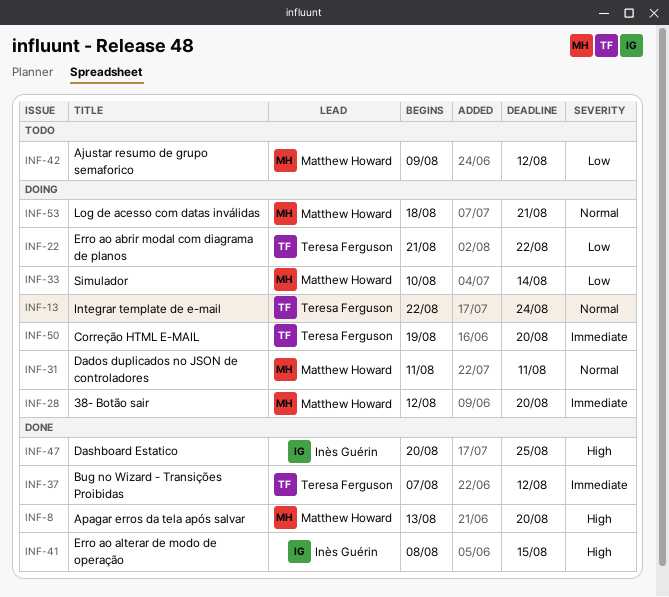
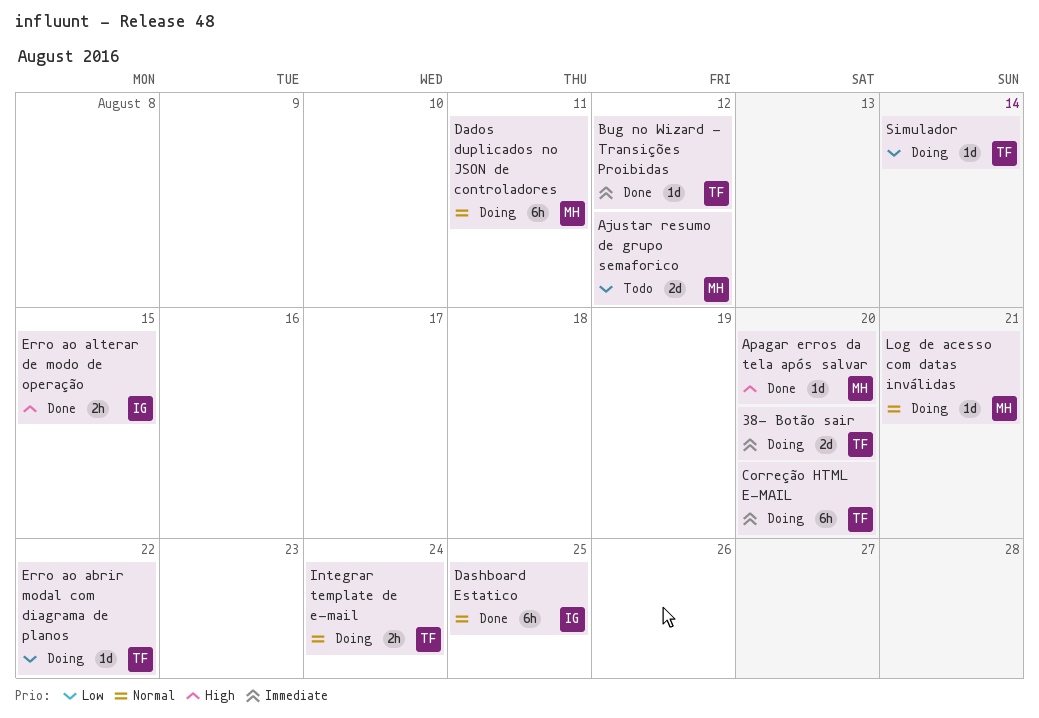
38- Botão sair, owner: Matthew Howard -> Teresa Ferguson
Dashboard Estatico, priority: High -> Normal
Simulador, owner: Matthew Howard -> Teresa Ferguson

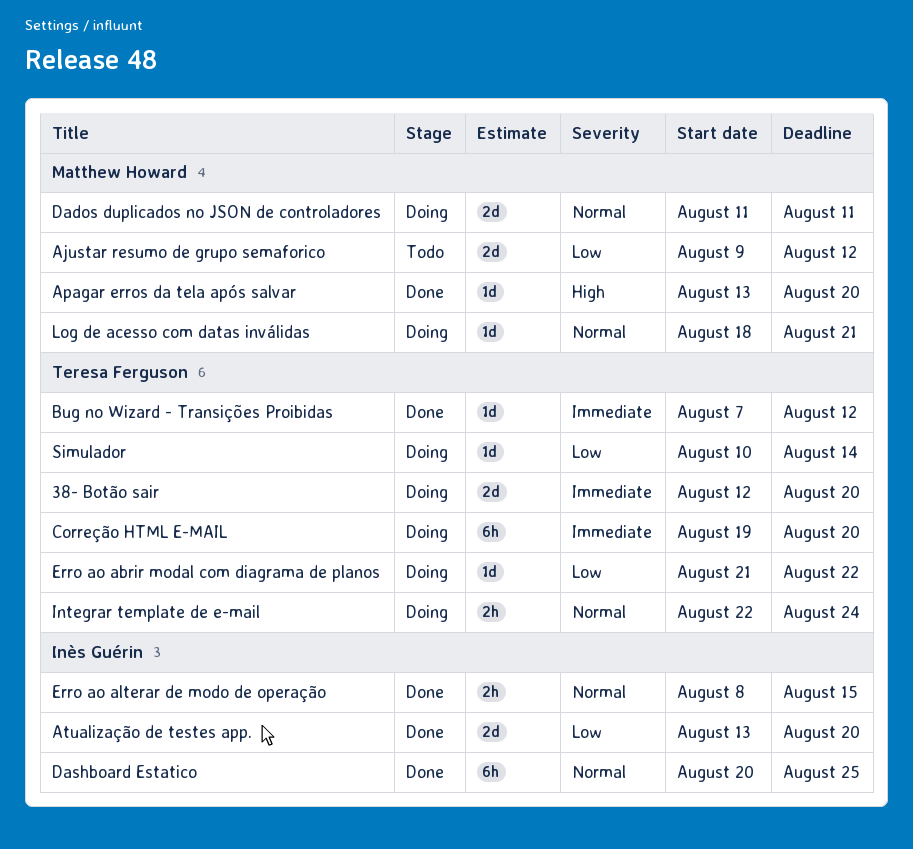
Atualização de testes app.: none -> present
Dados duplicados no JSON de controladores, estimate: 6h -> 2d
Erro ao alterar de modo de operação, priority: High -> Normal

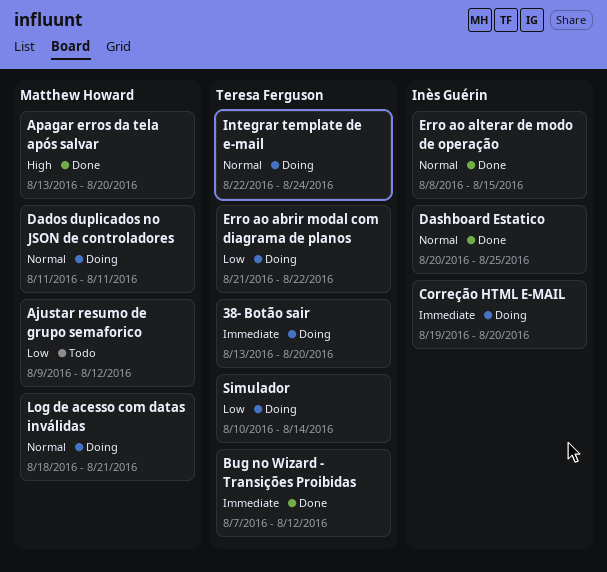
38- Botão sair, start: Aug 12 -> Aug 13
Atualização de testes app.: present -> none
Correção HTML E-MAIL, owner: Teresa Ferguson -> Inès Guérin

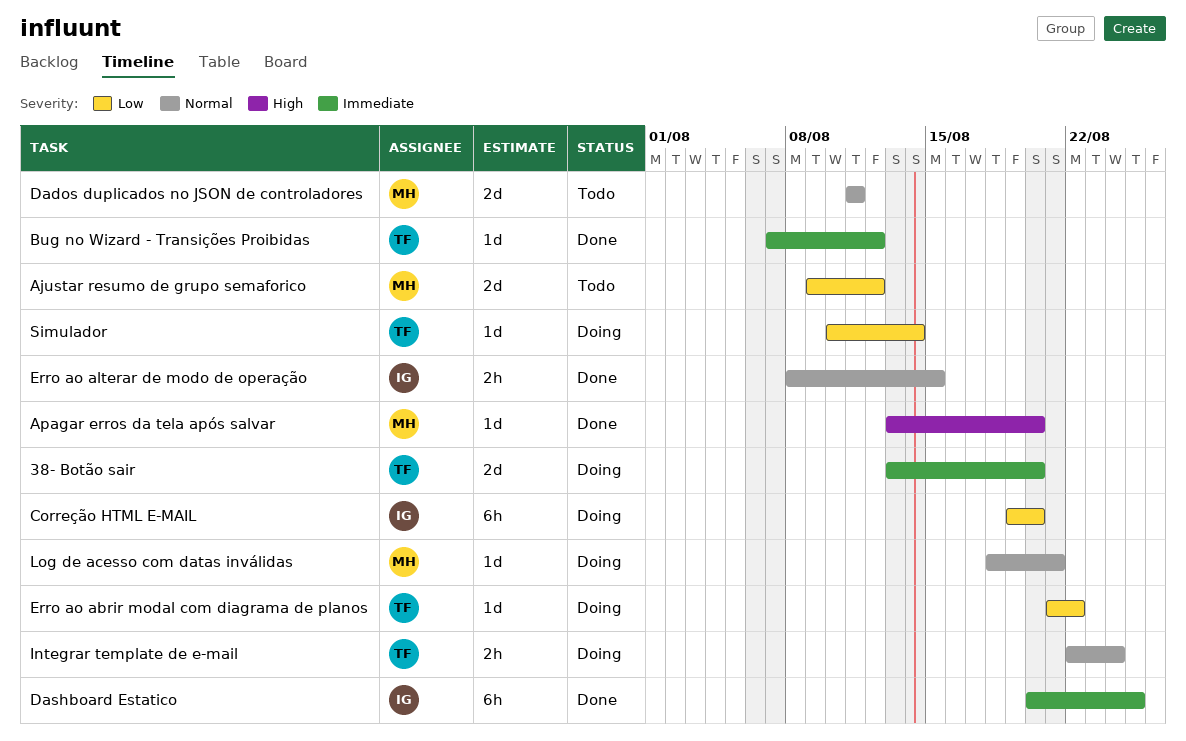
Correção HTML E-MAIL, priority: Immediate -> Low
Dados duplicados no JSON de controladores, status: Doing -> Todo
Dashboard Estatico, priority: Normal -> Immediate

